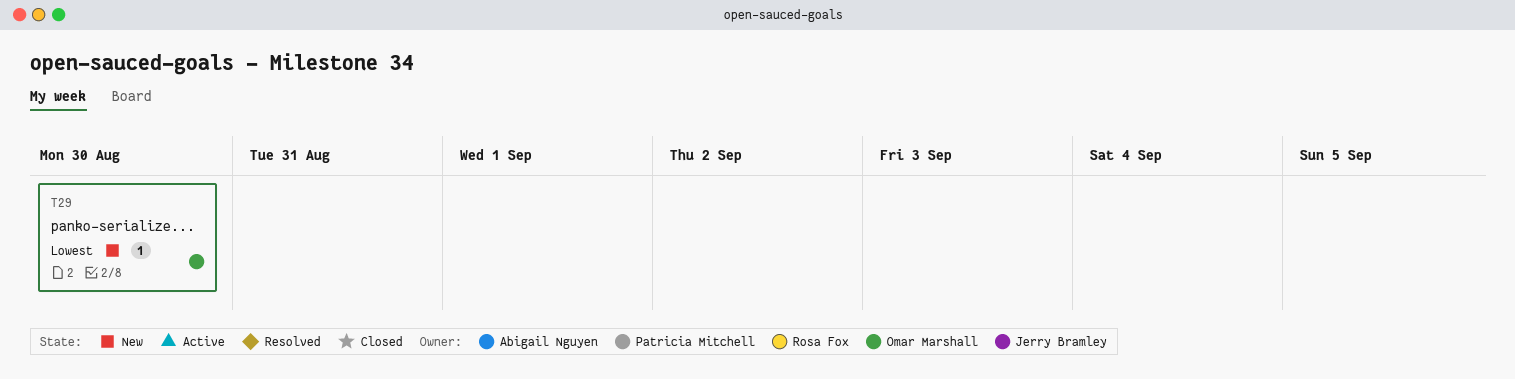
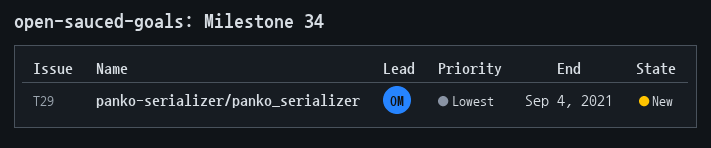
T29, due: Aug 30 -> Sep 4

